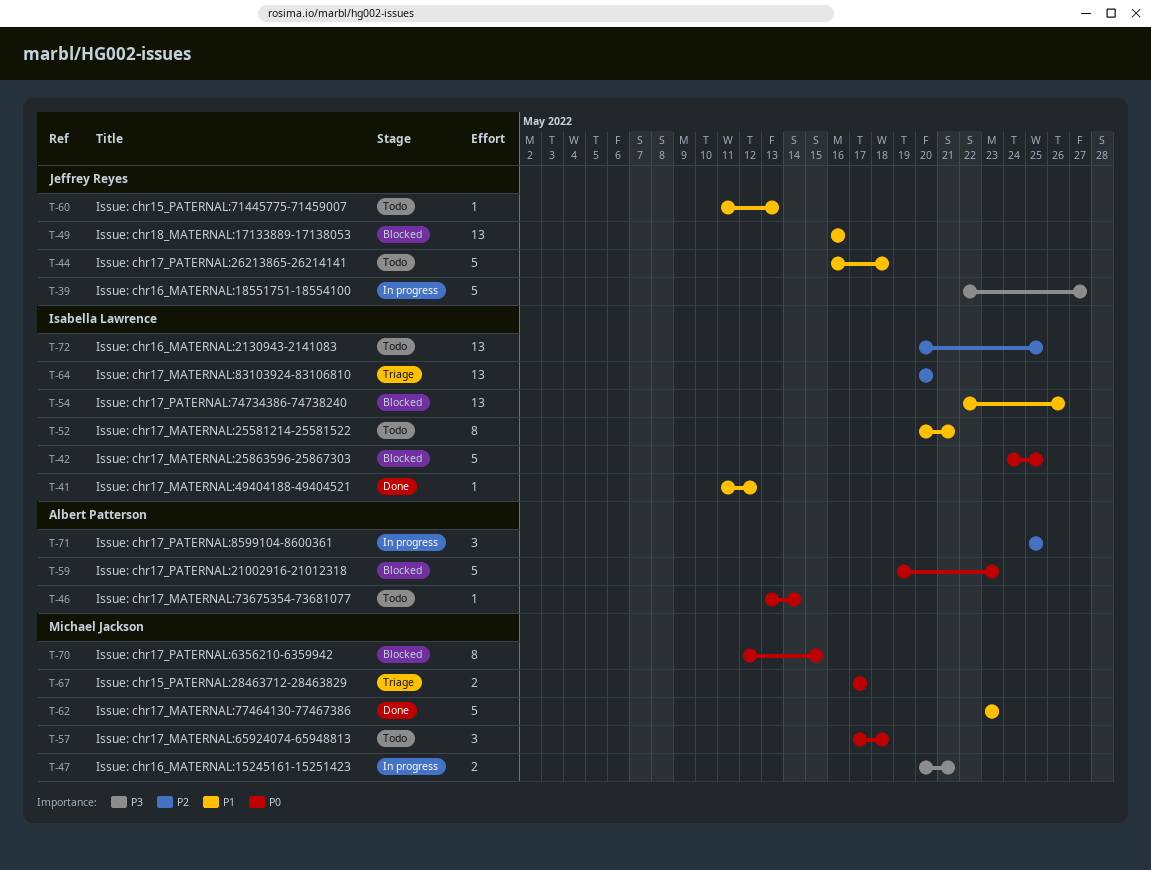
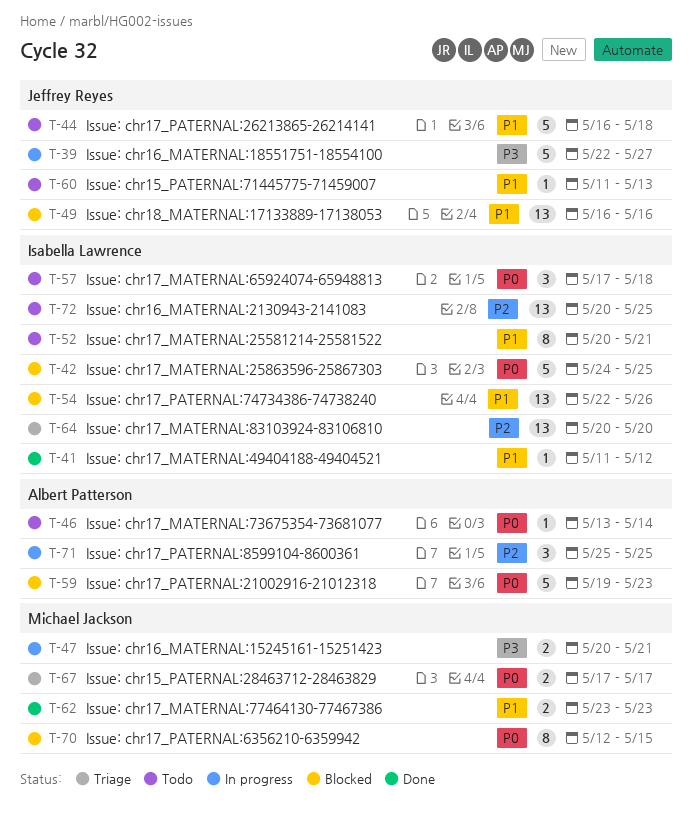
T-57, owner: Michael Jackson -> Isabella Lawrence
T-62, estimate: 5 -> 2

